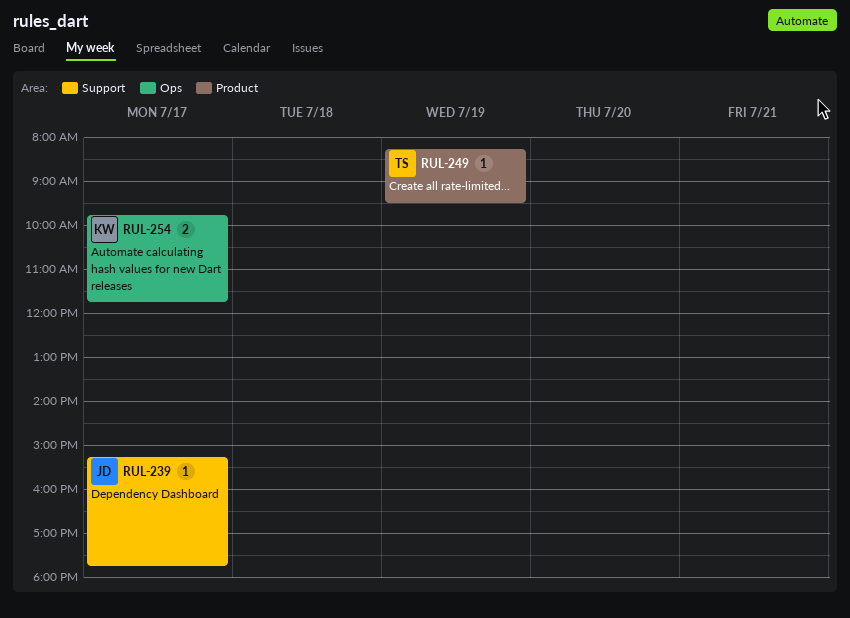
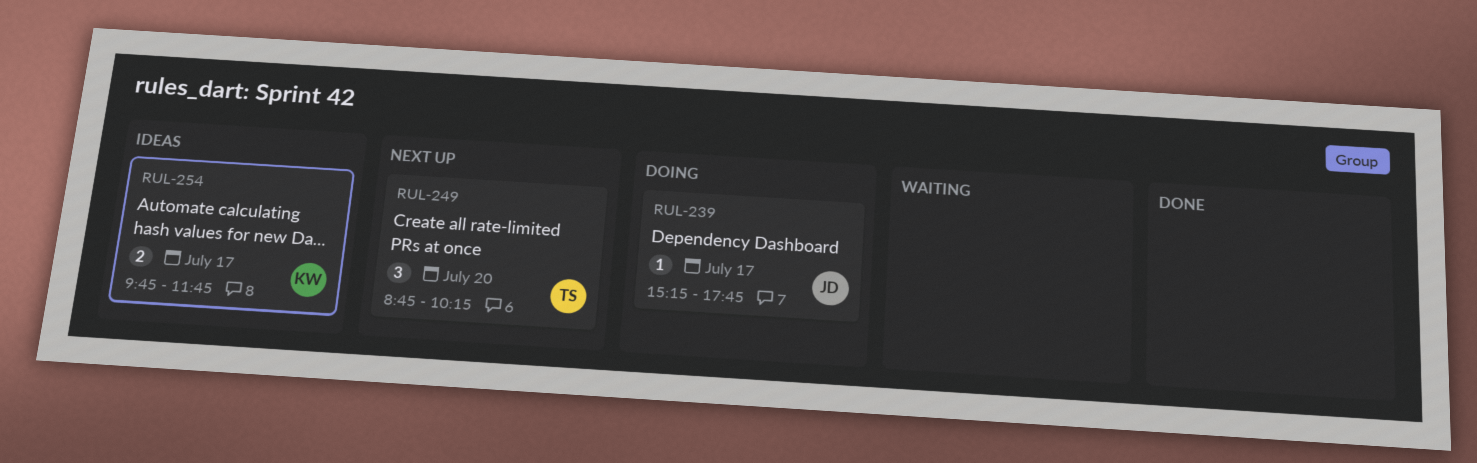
RUL-249, estimate: 1 -> 3
RUL-249, day: Jul 19 -> Jul 20
RUL-249, begins: 08:15 -> 08:45
RUL-249, ends: 09:30 -> 10:15

